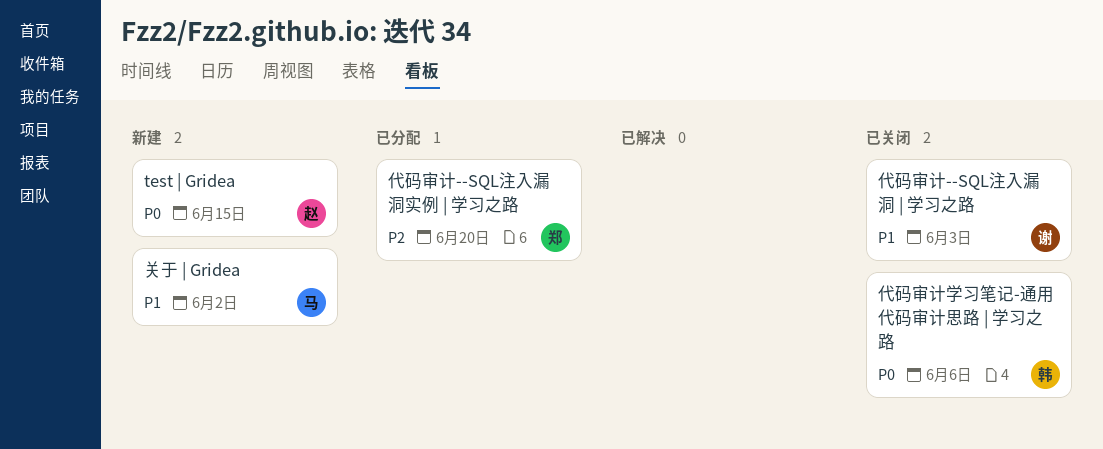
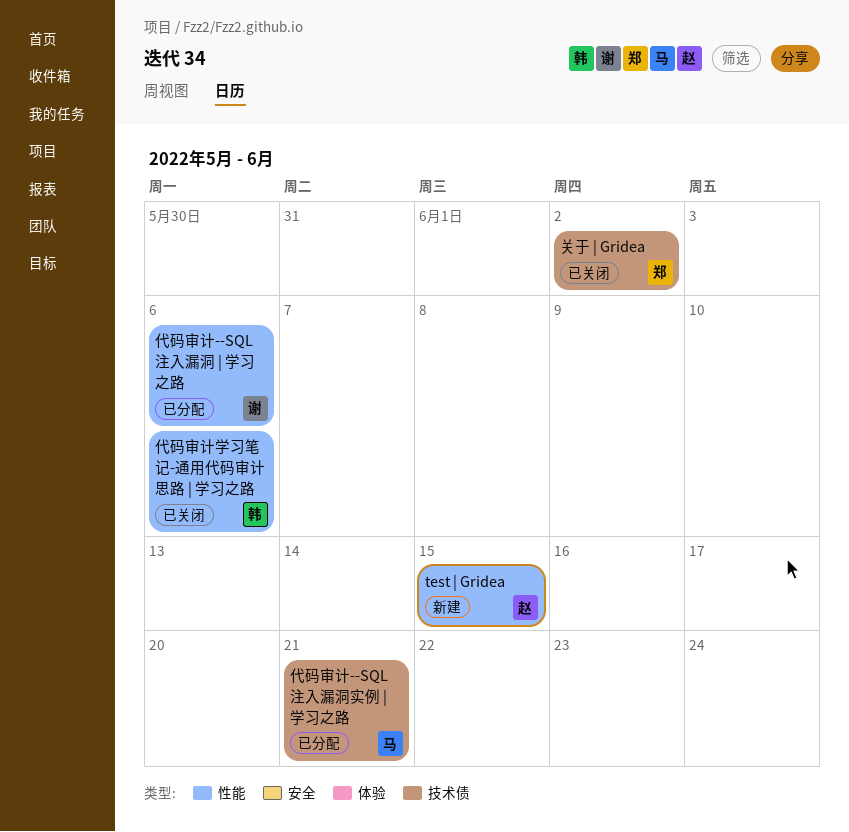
代码审计--SQL注入漏洞 | 学习之路, status: 已关闭 -> 已分配
代码审计--SQL注入漏洞 | 学习之路, due: Jun 3 -> Jun 6
代码审计--SQL注入漏洞实例 | 学习之路, owner: 郑 -> 马
代码审计--SQL注入漏洞实例 | 学习之路, due: Jun 20 -> Jun 21
关于 | Gridea, status: 新建 -> 已关闭
关于 | Gridea, owner: 马 -> 郑

